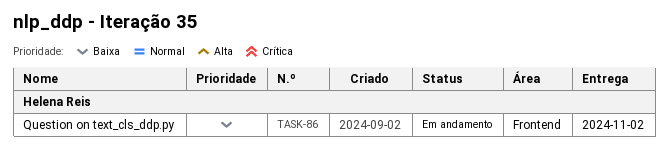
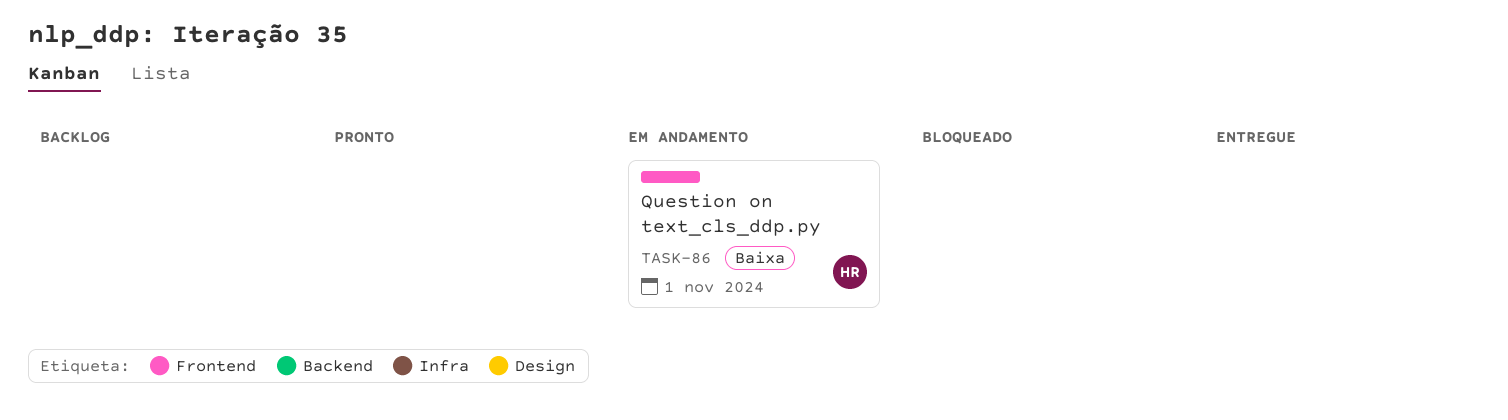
TASK-86, due: Nov 2 -> Nov 1

